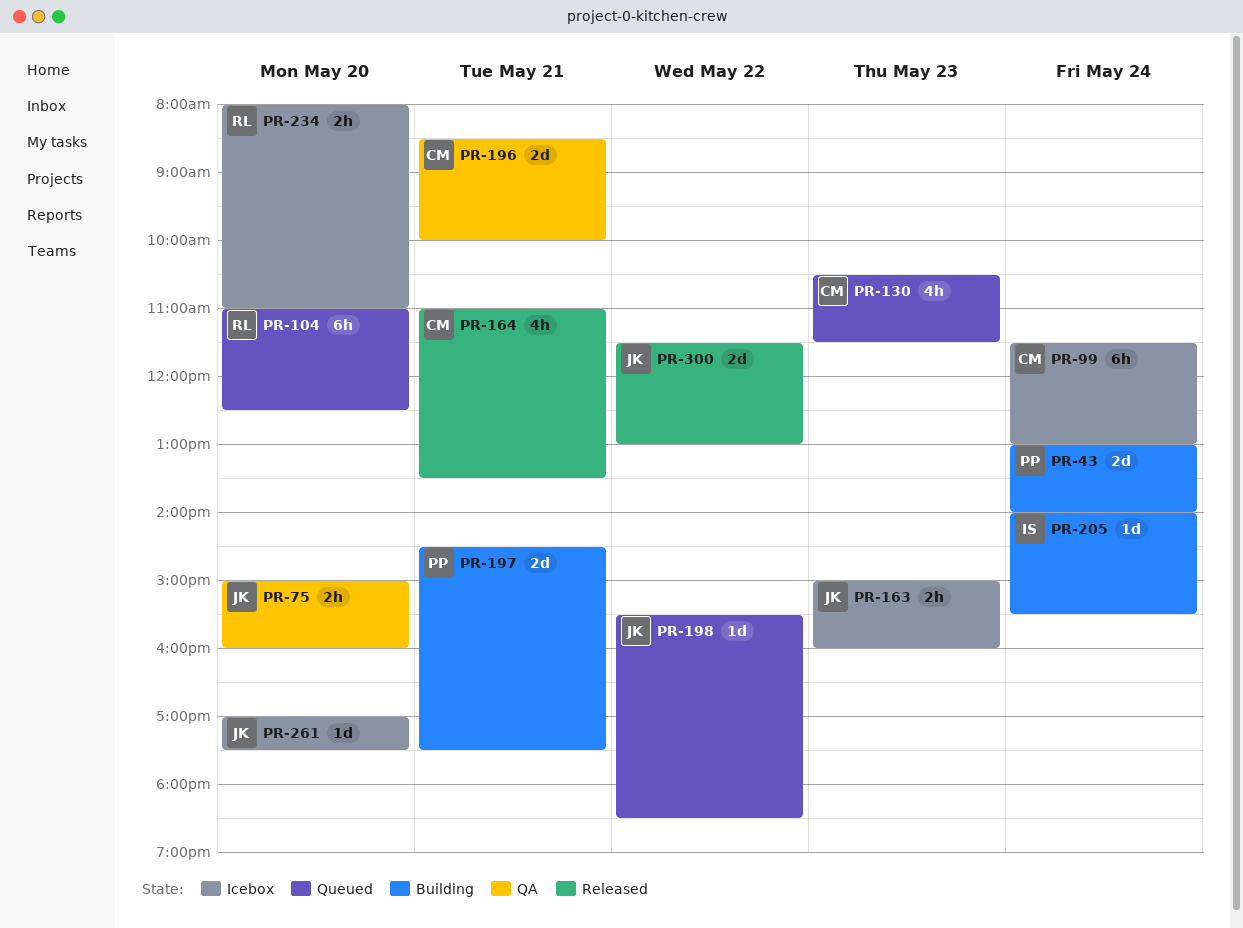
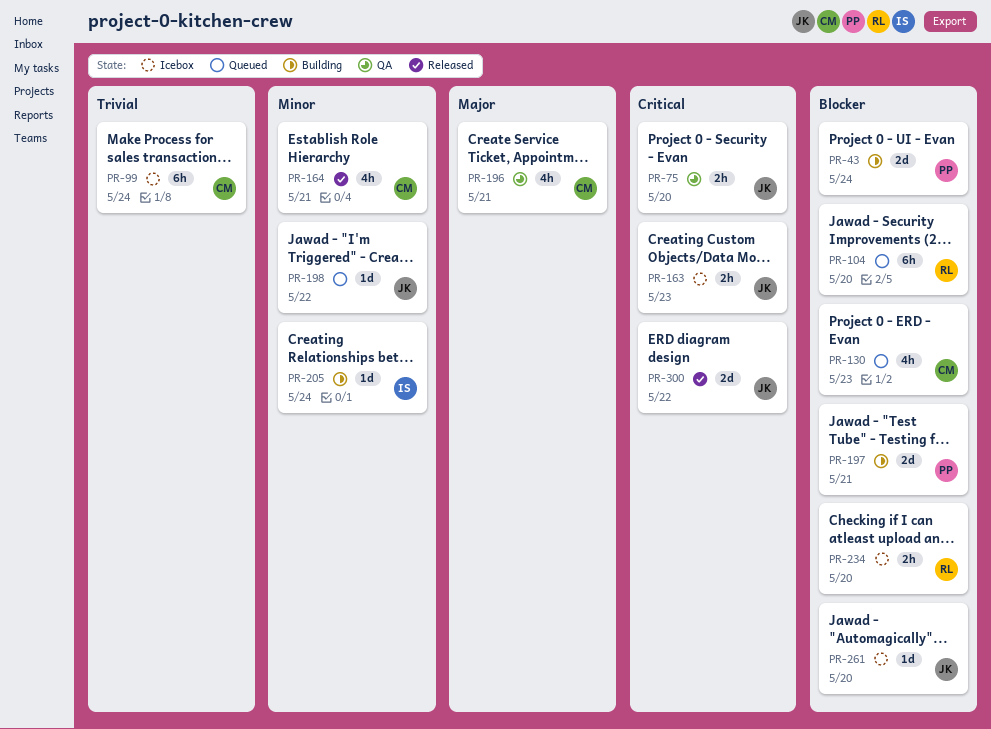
PR-196, estimate: 2d -> 4h

